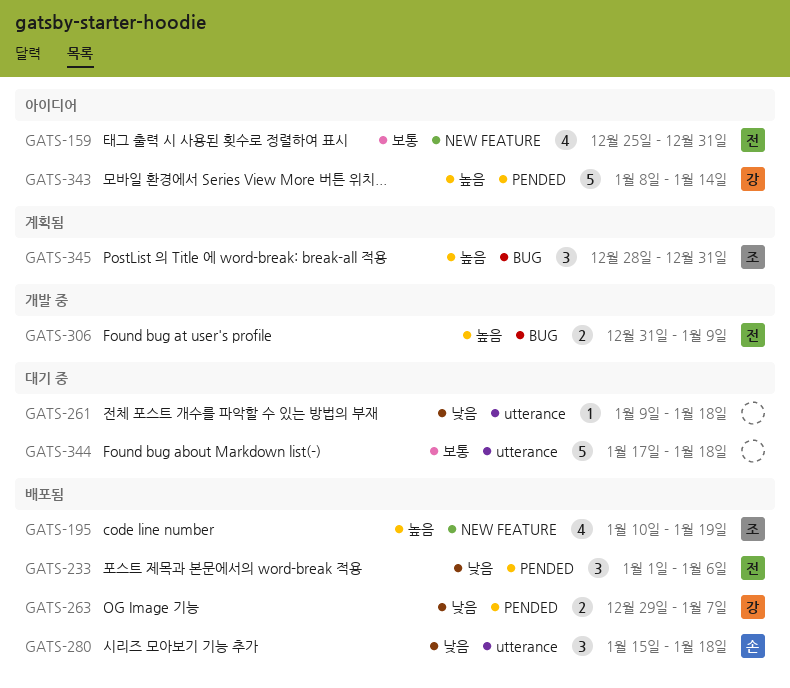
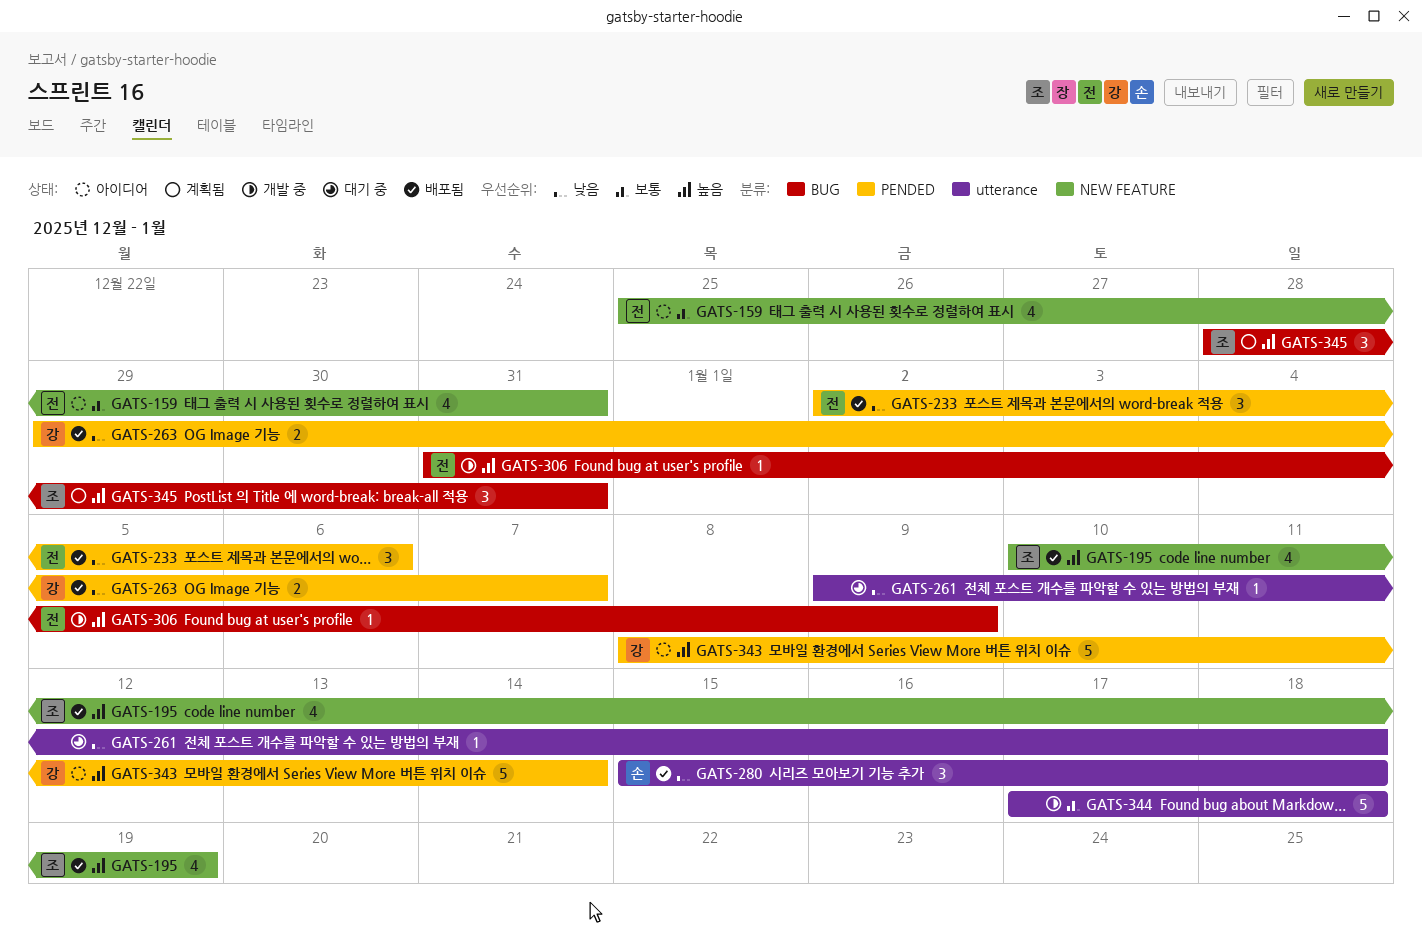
GATS-233, start: Jan 1 -> Jan 2
GATS-306, estimate: 2 -> 1
GATS-344, status: 대기 중 -> 개발 중

